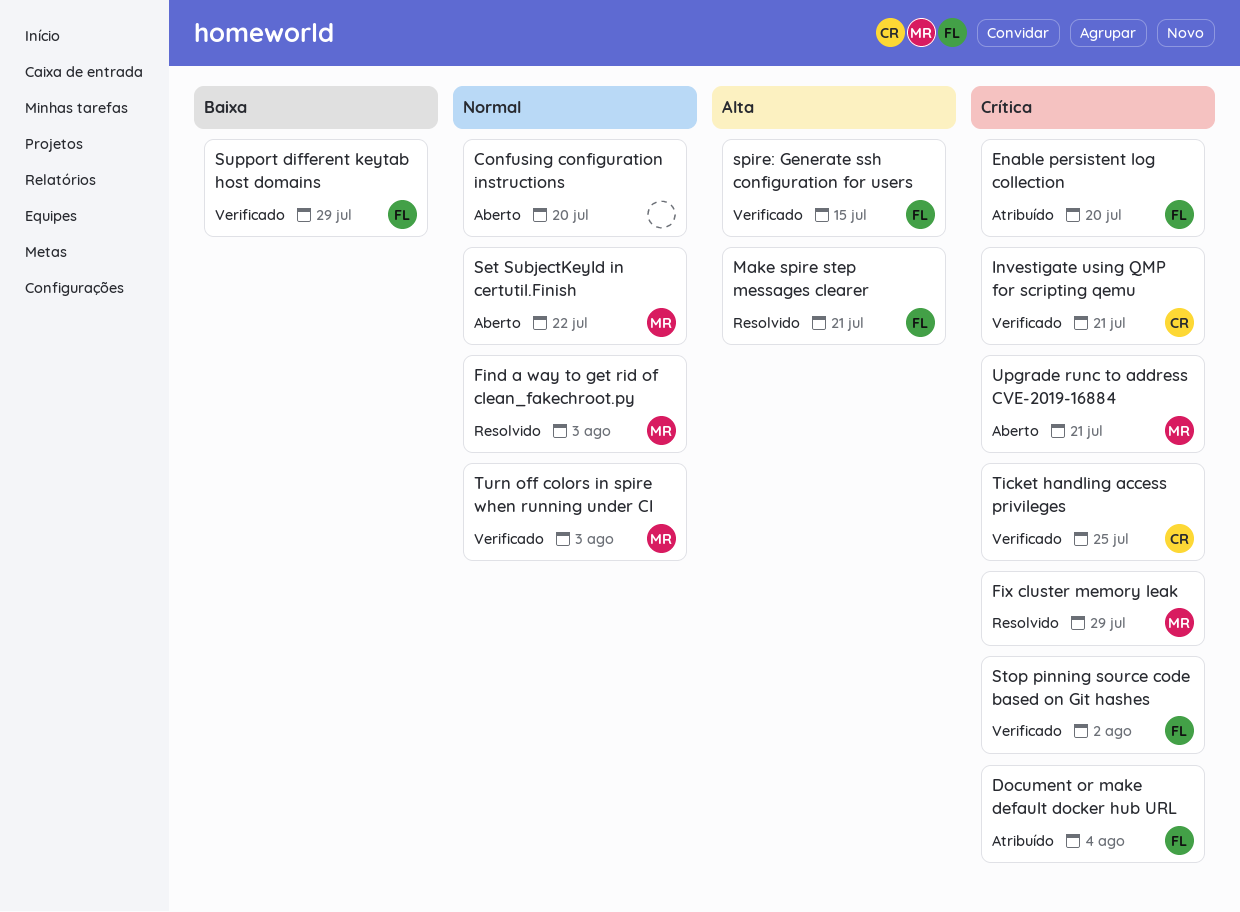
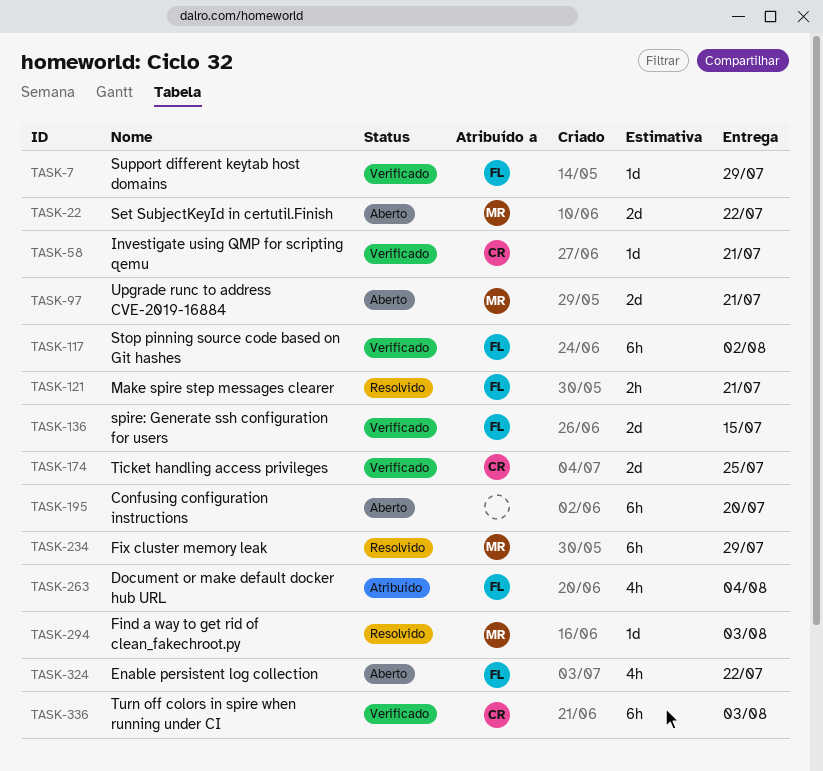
Enable persistent log collection, status: Atribuído -> Aberto
Enable persistent log collection, due: Jul 20 -> Jul 22
Turn off colors in spire when running under CI, owner: MR -> CR

